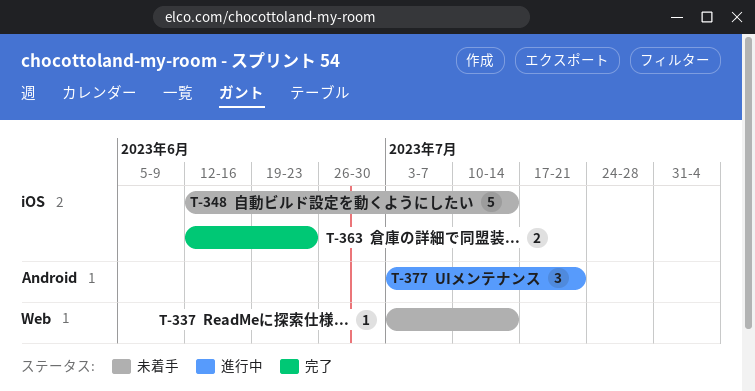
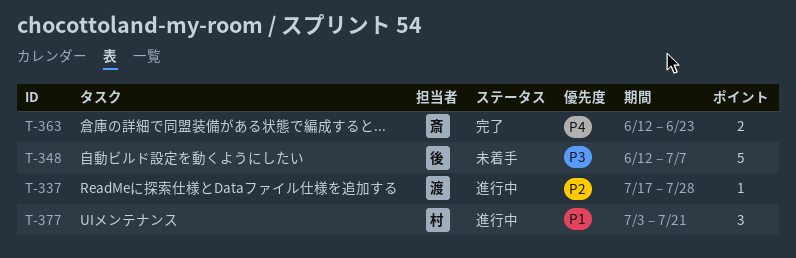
T-337, status: 未着手 -> 進行中
T-337, start: Jul 3 -> Jul 17
T-337, due: Jul 14 -> Jul 28
T-348, due: Jul 14 -> Jul 7

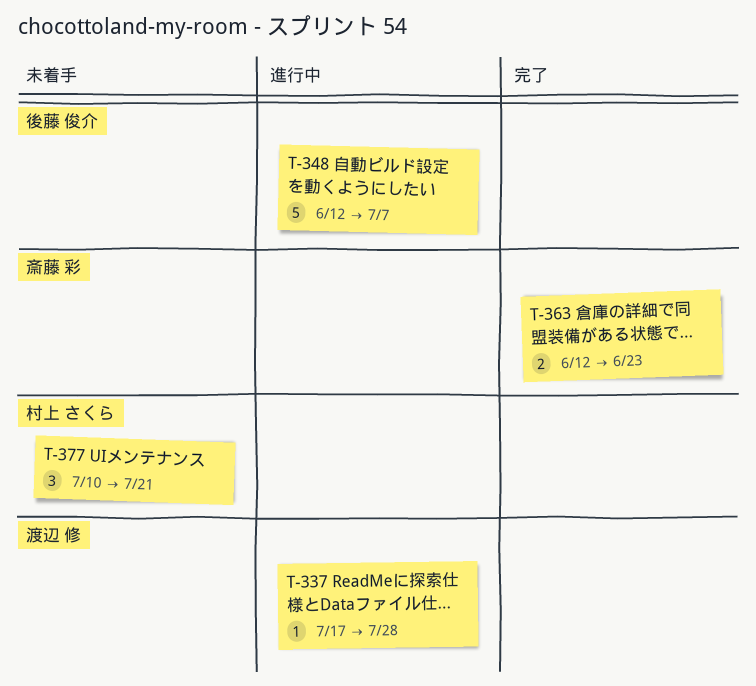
T-348, status: 未着手 -> 進行中
T-377, status: 進行中 -> 未着手
T-377, start: Jul 3 -> Jul 10

